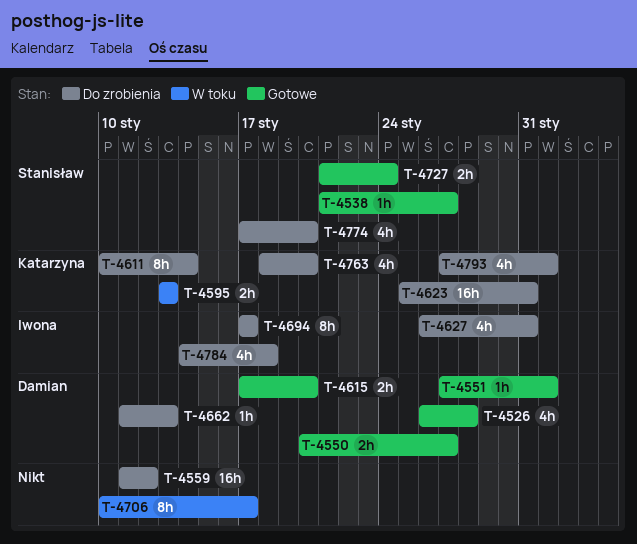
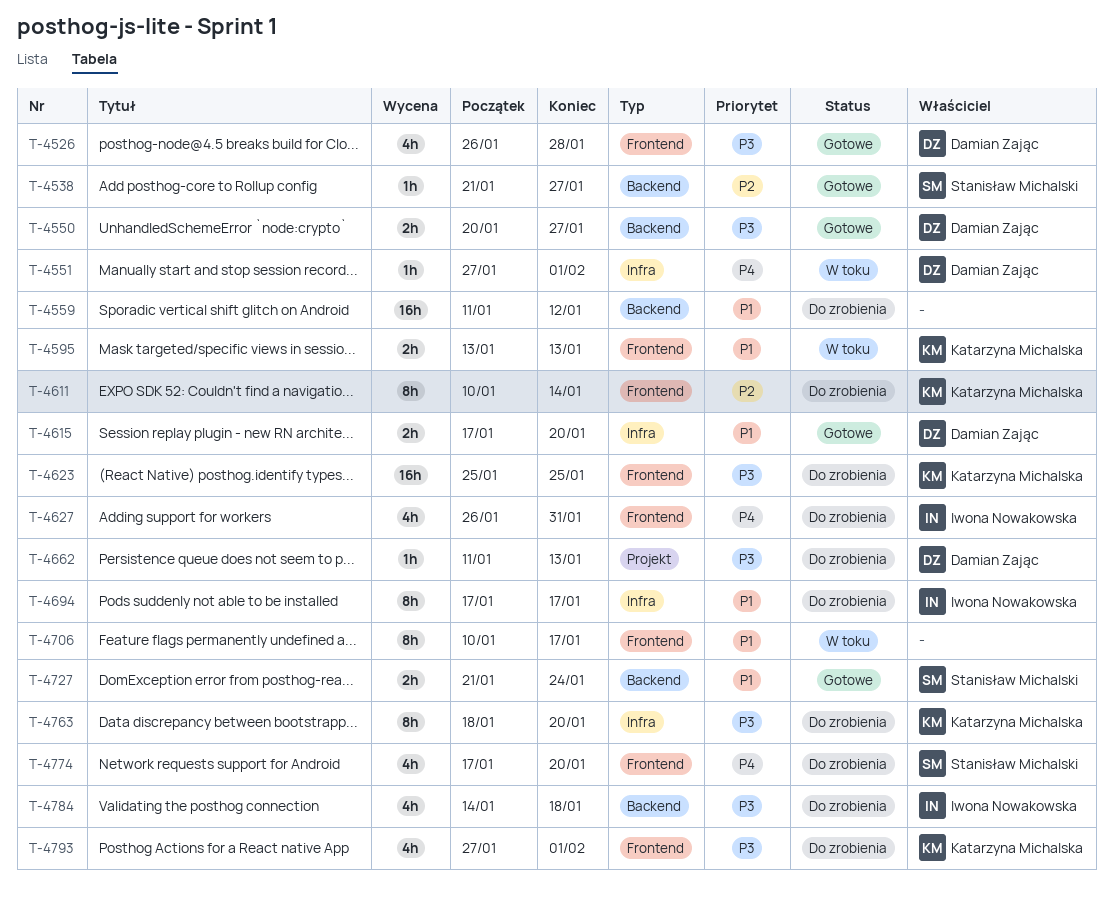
T-4551, status: Gotowe -> W toku
T-4623, due: Jan 31 -> Jan 25
T-4763, estimate: 4h -> 8h

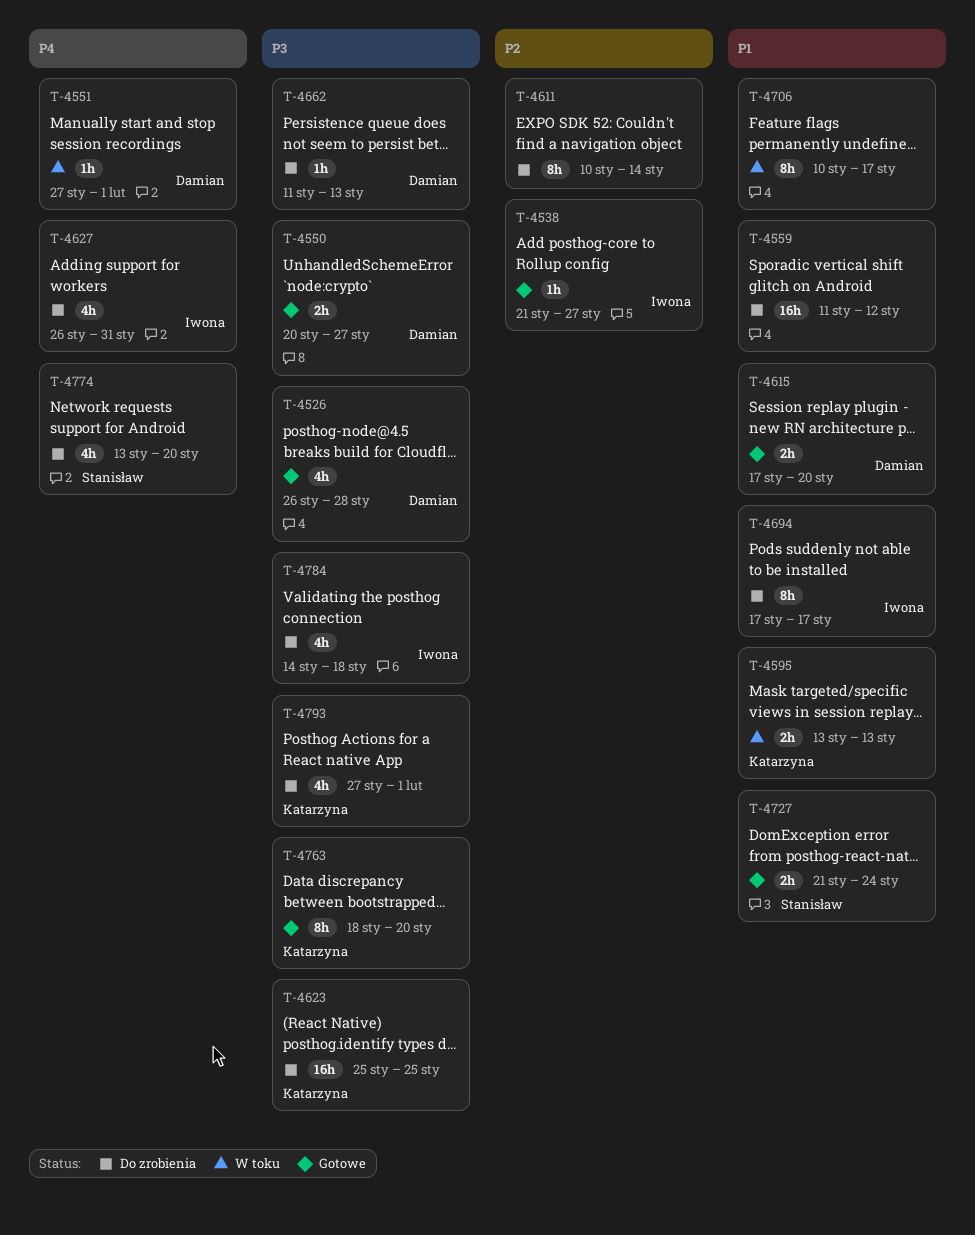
T-4538, owner: Stanisław Michalski -> Iwona Nowakowska
T-4611, owner: Katarzyna Michalska -> none
T-4763, status: Do zrobienia -> Gotowe
T-4774, start: Jan 17 -> Jan 13

